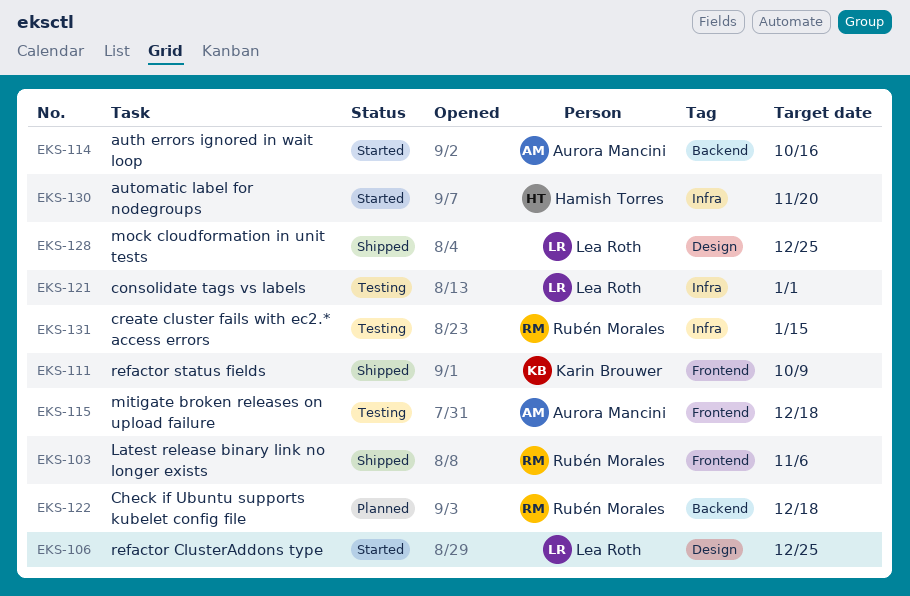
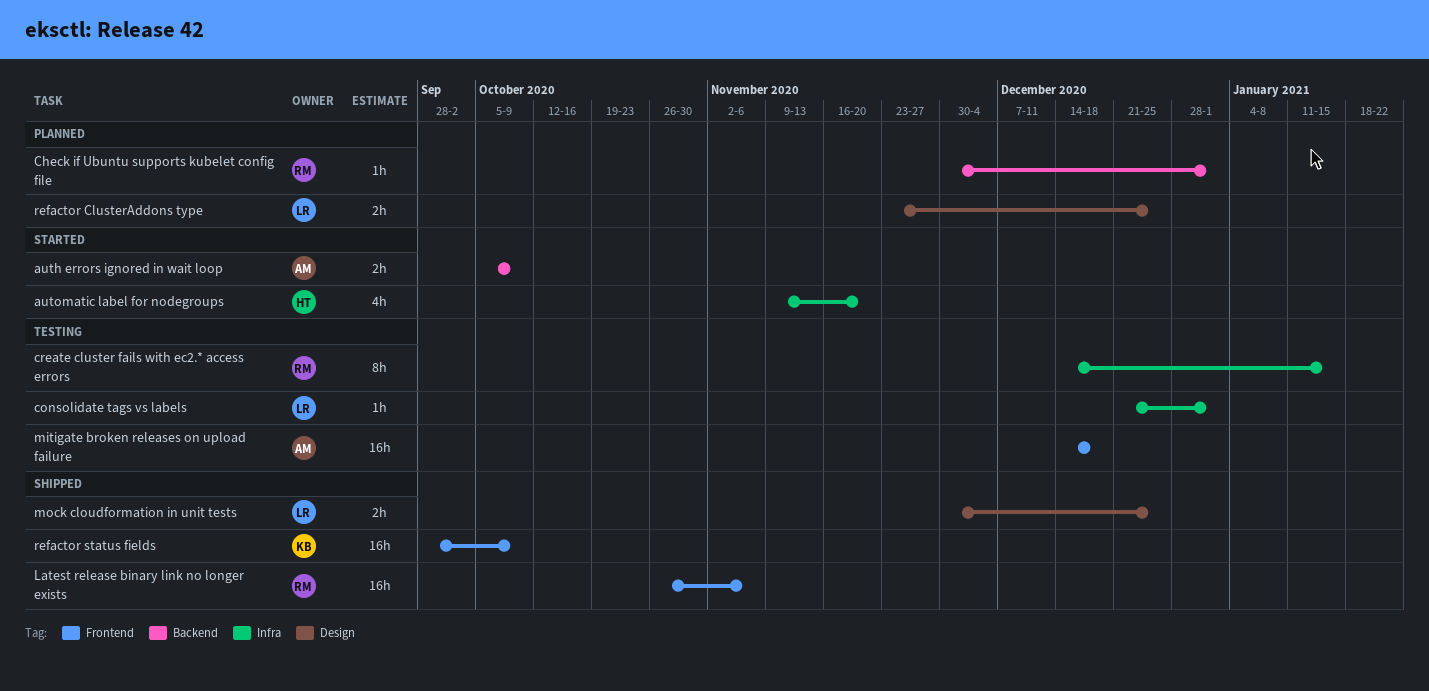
auth errors ignored in wait loop, due: Oct 16 -> Oct 9
Check if Ubuntu supports kubelet config file, due: Dec 18 -> Jan 1
refactor ClusterAddons type, status: Started -> Planned

